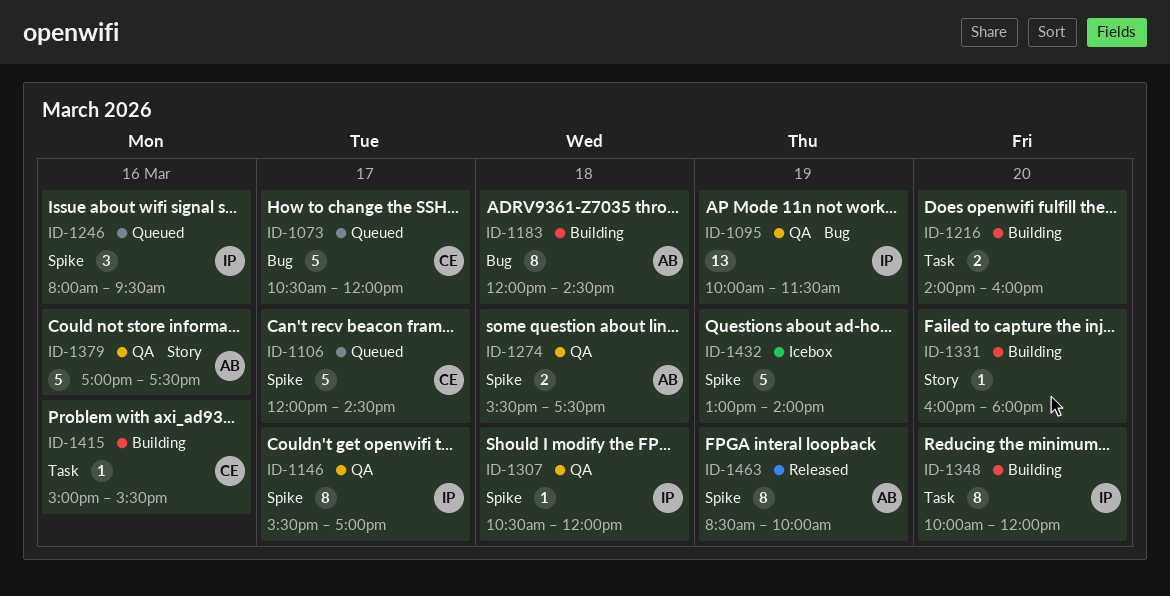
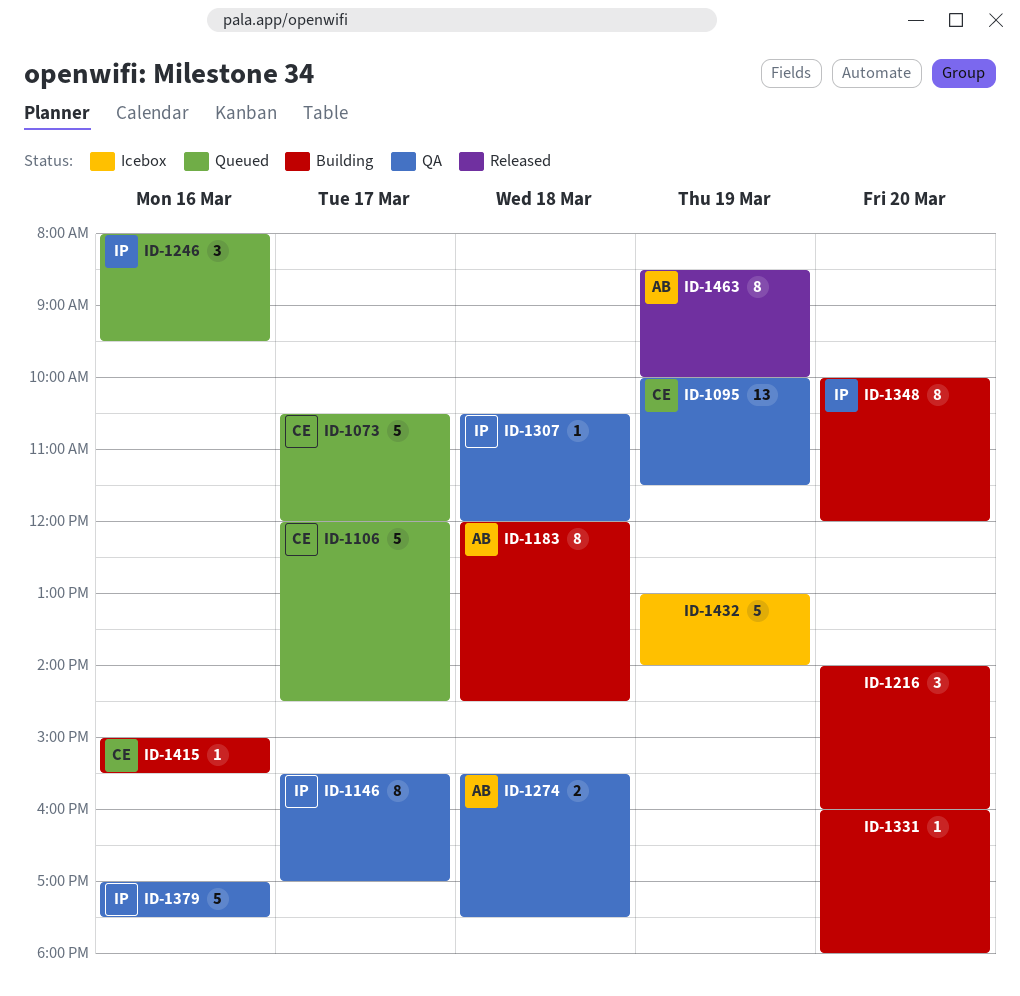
ID-1095, owner: IP -> CE
ID-1216, estimate: 2 -> 3
ID-1379, owner: AB -> IP

